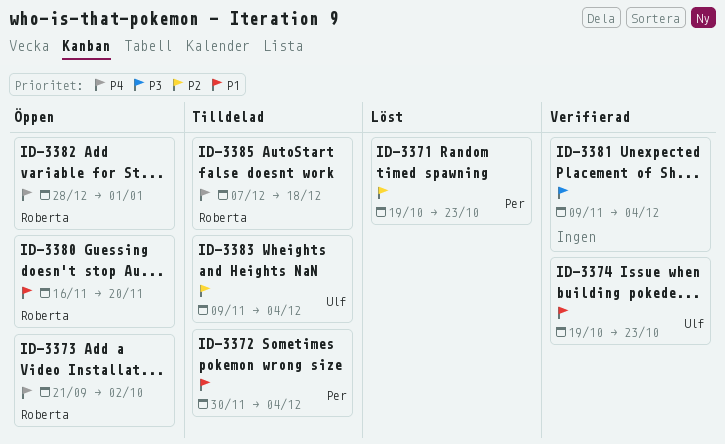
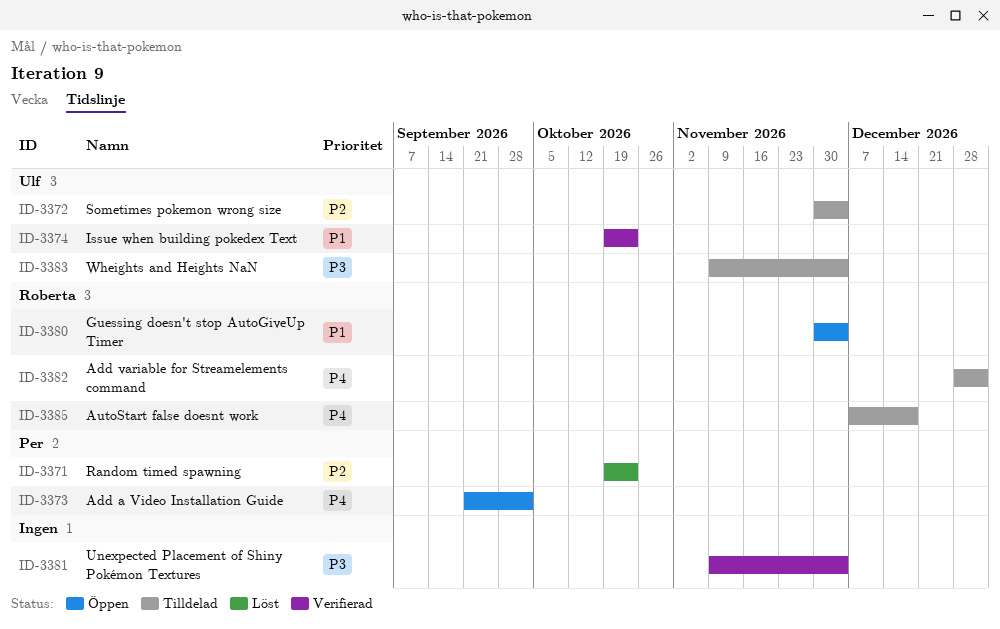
ID-3372, owner: Per -> Ulf
ID-3372, priority: P1 -> P2
ID-3373, owner: Roberta -> Per
ID-3380, start: Nov 16 -> Nov 30
ID-3380, due: Nov 20 -> Dec 4
ID-3382, status: Öppen -> Tilldelad
ID-3383, priority: P2 -> P3

